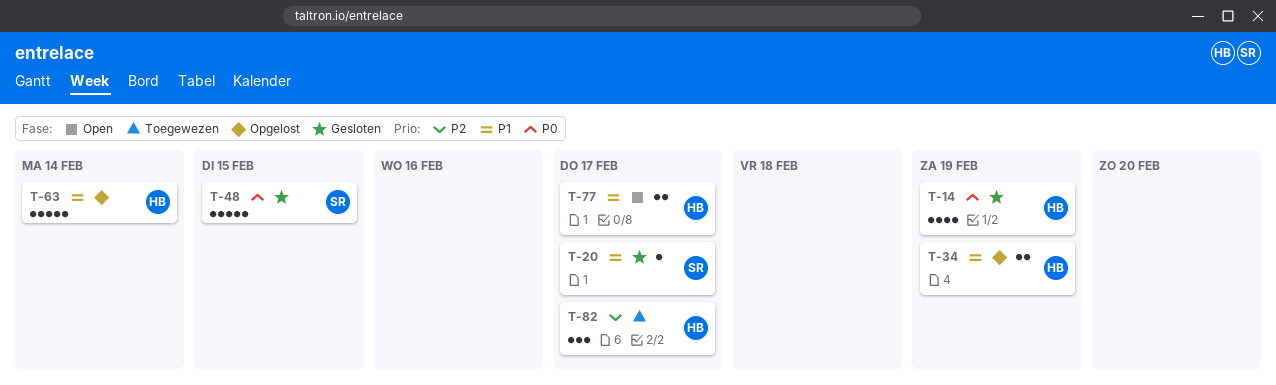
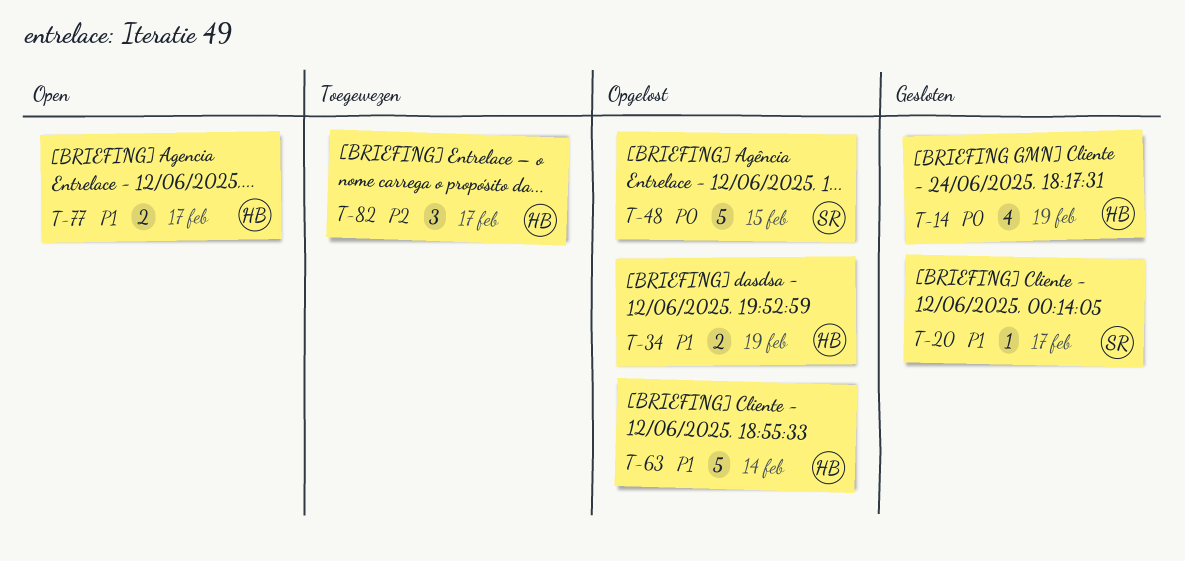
T-48, status: Gesloten -> Opgelost

